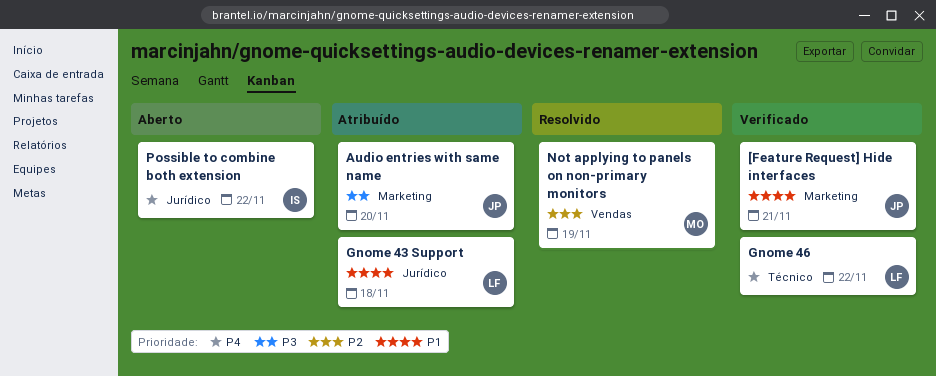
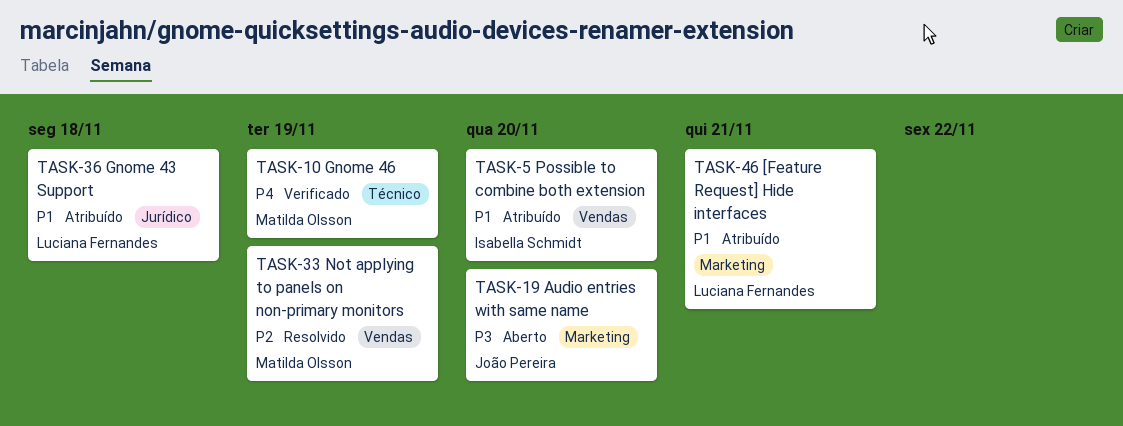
[Feature Request] Hide interfaces, status: Verificado -> Atribuído
[Feature Request] Hide interfaces, owner: João Pereira -> Luciana Fernandes
Audio entries with same name, status: Atribuído -> Aberto
Gnome 46, owner: Luciana Fernandes -> Matilda Olsson
Gnome 46, due: Nov 22 -> Nov 19
Possible to combine both extension, status: Aberto -> Atribuído
Possible to combine both extension, priority: P4 -> P1
Possible to combine both extension, label: Jurídico -> Vendas
Possible to combine both extension, due: Nov 22 -> Nov 20

